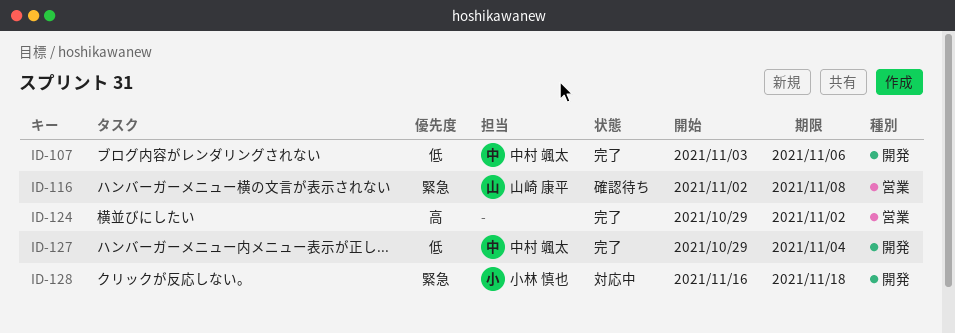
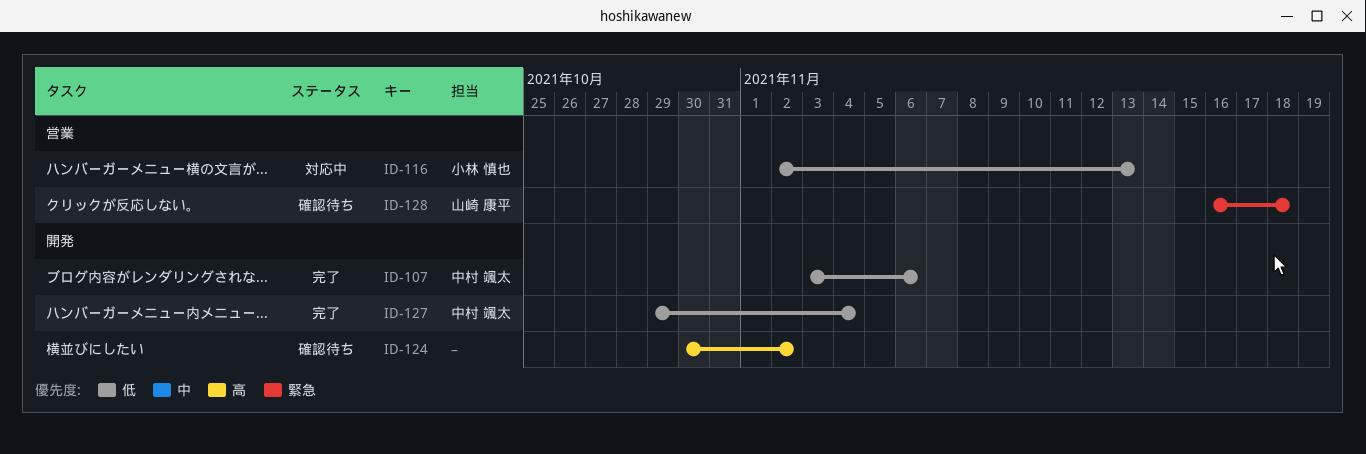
ID-116, status: 確認待ち -> 対応中
ID-116, owner: 山崎 康平 -> 小林 慎也
ID-116, priority: 緊急 -> 低
ID-116, due: Nov 8 -> Nov 13
ID-124, status: 完了 -> 確認待ち
ID-124, label: 営業 -> 開発
ID-124, start: Oct 29 -> Oct 30
ID-128, status: 対応中 -> 確認待ち
ID-128, owner: 小林 慎也 -> 山崎 康平
ID-128, label: 開発 -> 営業

